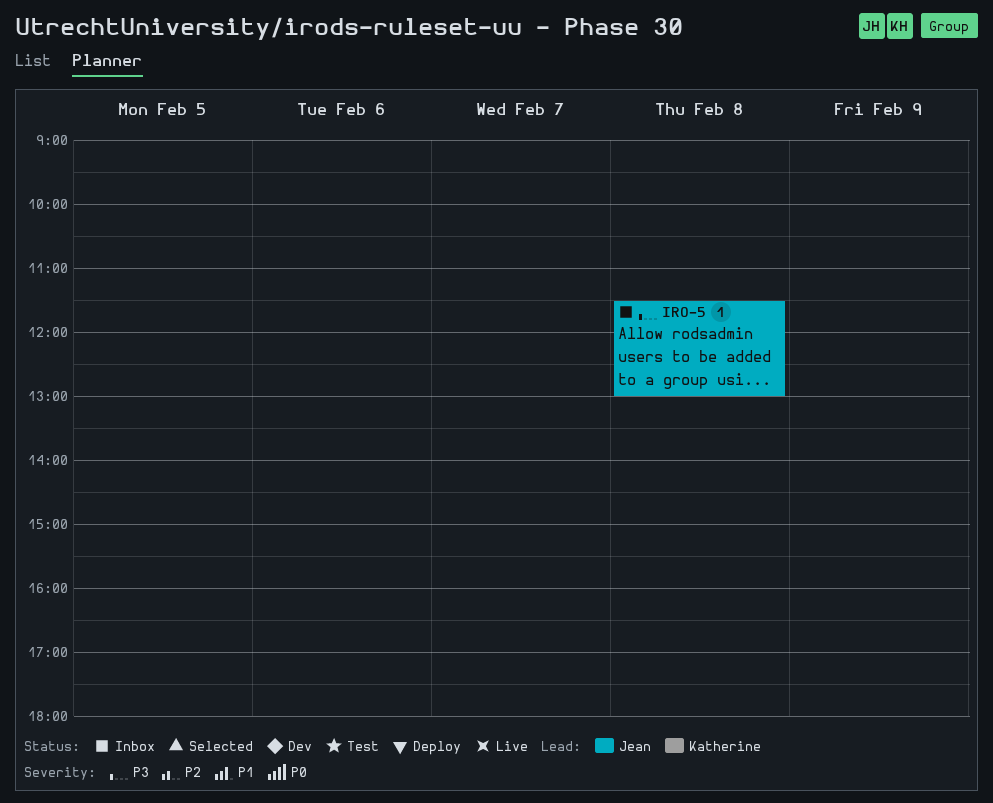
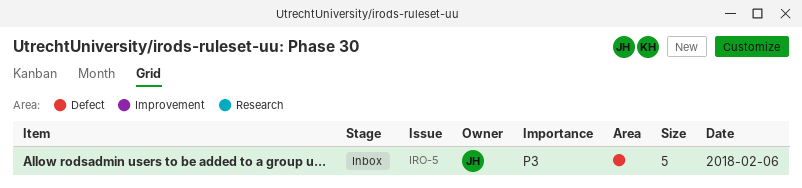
IRO-5, estimate: 1 -> 5
IRO-5, day: Feb 8 -> Feb 6

